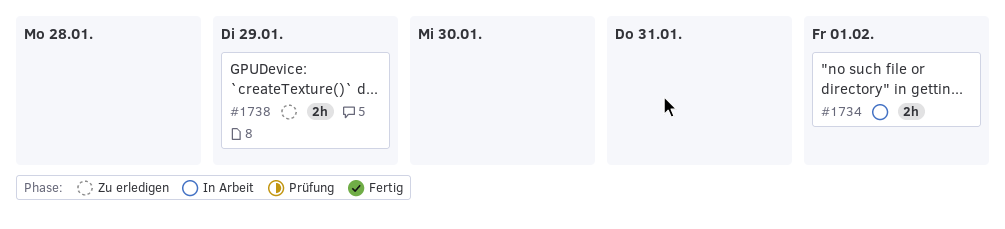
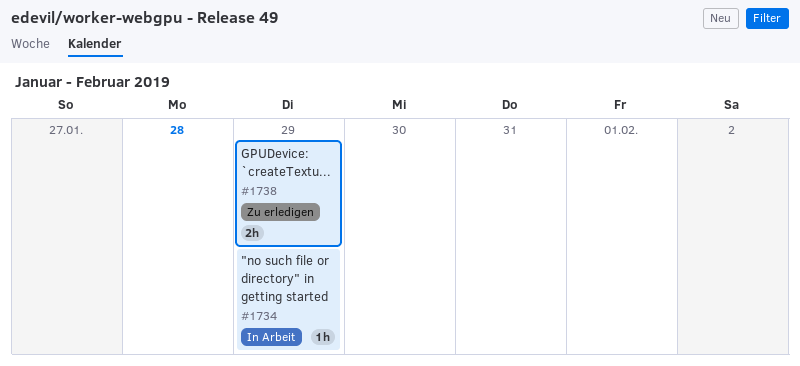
#1734, estimate: 2h -> 1h
#1734, due: Feb 1 -> Jan 29

